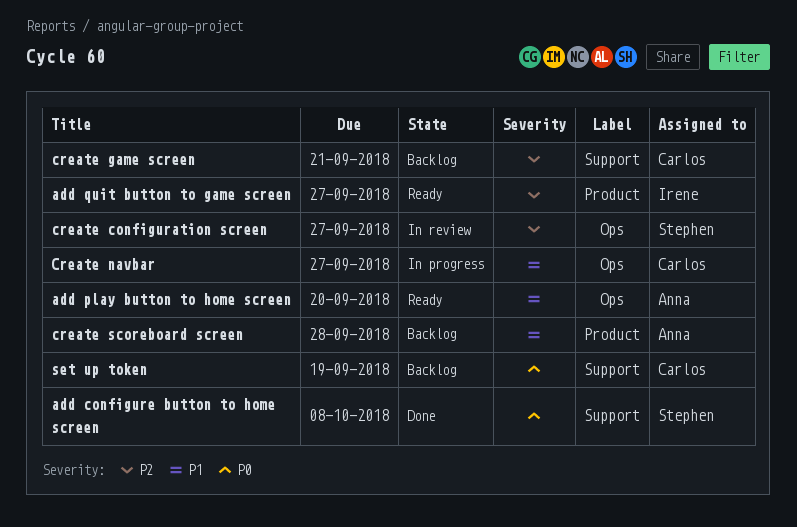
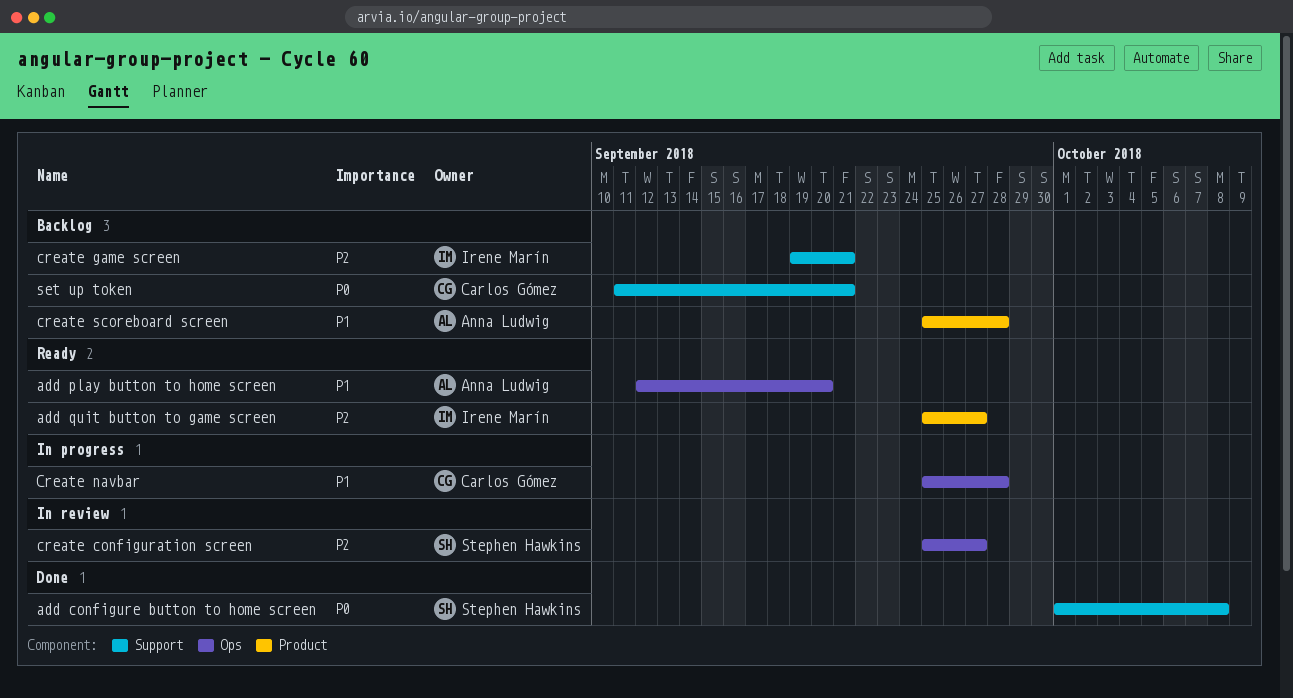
create game screen, owner: Carlos Gómez -> Irene Marín
Create navbar, due: Sep 27 -> Sep 28
set up token, due: Sep 19 -> Sep 21

